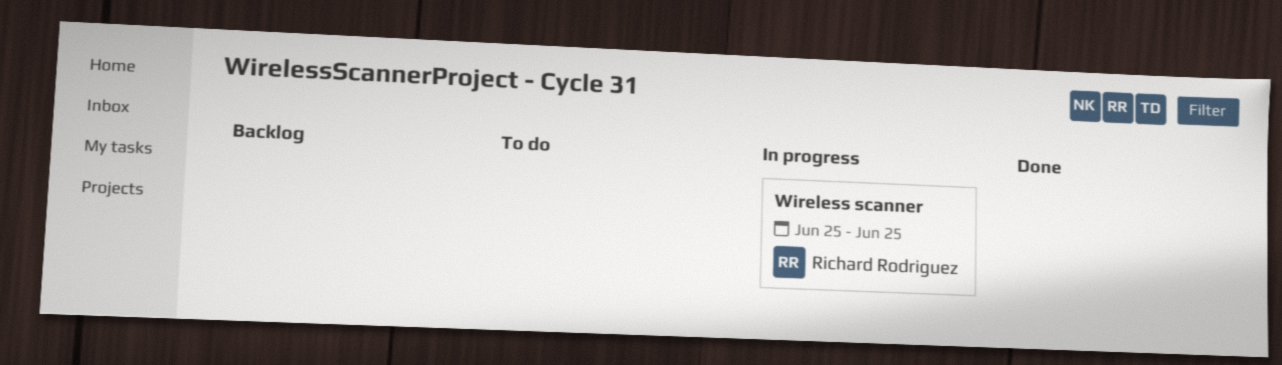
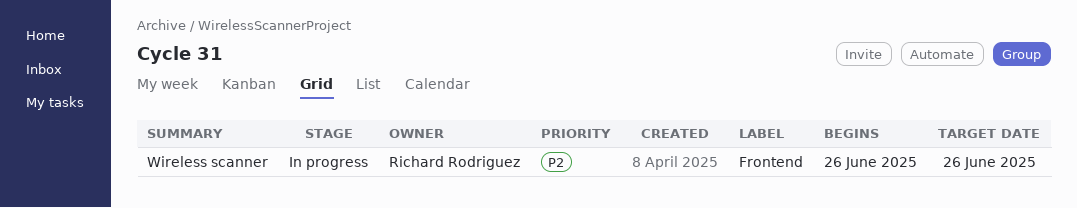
Wireless scanner, start: Jun 25 -> Jun 26
Wireless scanner, due: Jun 25 -> Jun 26

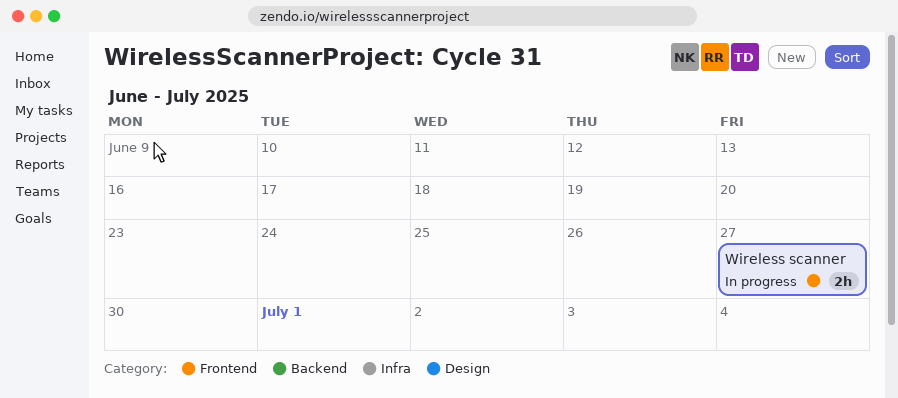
Wireless scanner, due: Jun 26 -> Jun 27

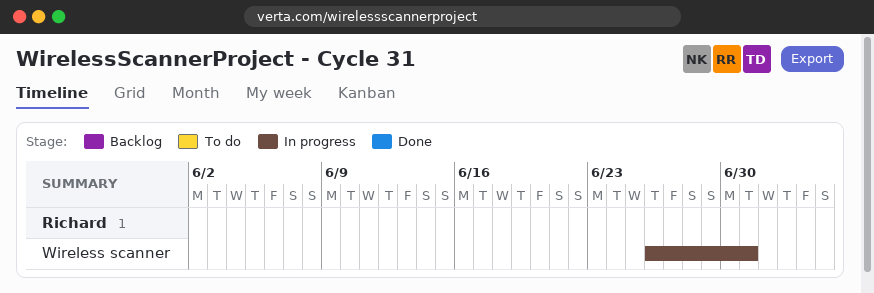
Wireless scanner, due: Jun 27 -> Jul 1

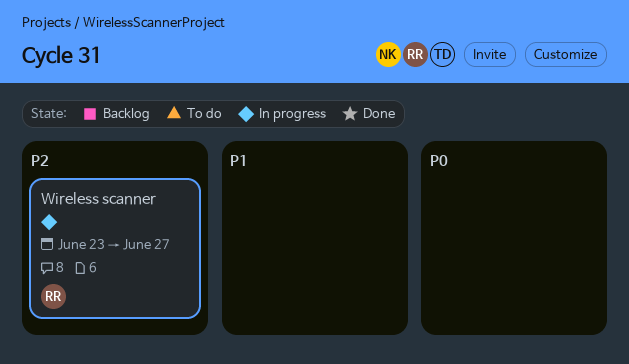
Wireless scanner, start: Jun 26 -> Jun 23
Wireless scanner, due: Jul 1 -> Jun 27

